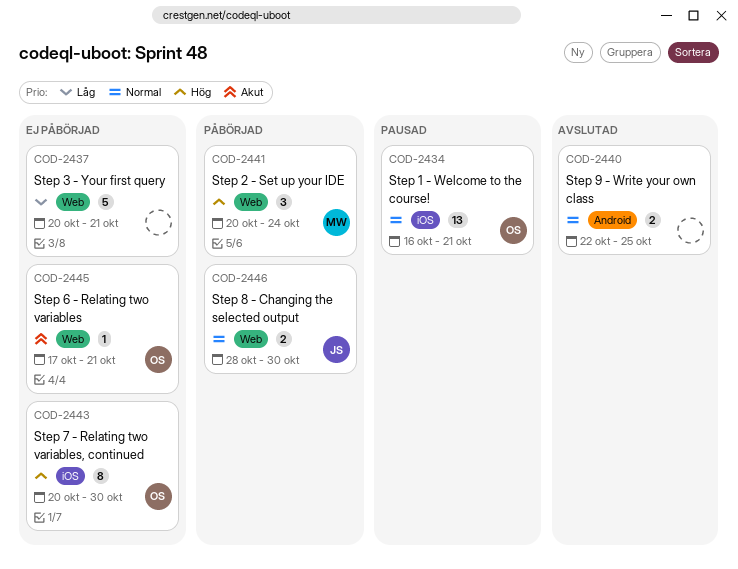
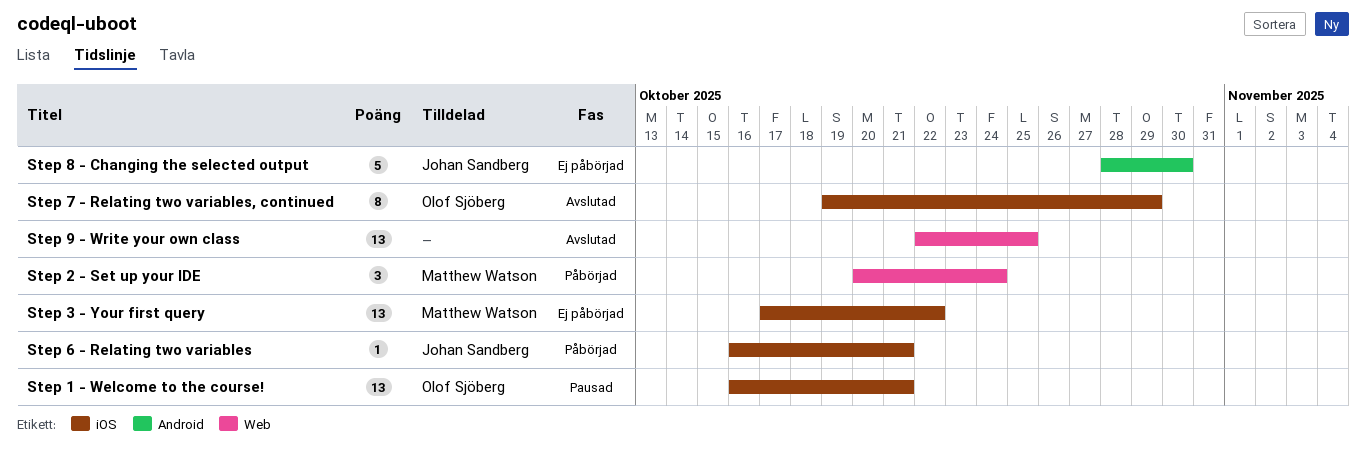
Step 3 - Your first query, owner: none -> Matthew Watson
Step 3 - Your first query, label: Web -> iOS
Step 3 - Your first query, estimate: 5 -> 13
Step 3 - Your first query, start: Oct 20 -> Oct 17
Step 3 - Your first query, due: Oct 21 -> Oct 22
Step 6 - Relating two variables, status: Ej påbörjad -> Påbörjad
Step 6 - Relating two variables, owner: Olof Sjöberg -> Johan Sandberg
Step 6 - Relating two variables, label: Web -> iOS
Step 6 - Relating two variables, start: Oct 17 -> Oct 16
Step 7 - Relating two variables, continued, status: Ej påbörjad -> Avslutad
Step 7 - Relating two variables, continued, start: Oct 20 -> Oct 19
Step 7 - Relating two variables, continued, due: Oct 30 -> Oct 29
Step 8 - Changing the selected output, status: Påbörjad -> Ej påbörjad
Step 8 - Changing the selected output, label: Web -> Android
Step 8 - Changing the selected output, estimate: 2 -> 5
Step 9 - Write your own class, label: Android -> Web
Step 9 - Write your own class, estimate: 2 -> 13

